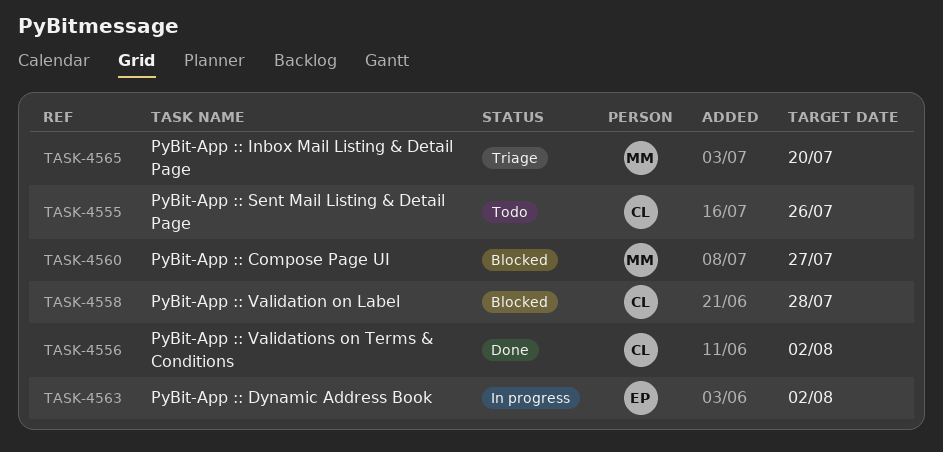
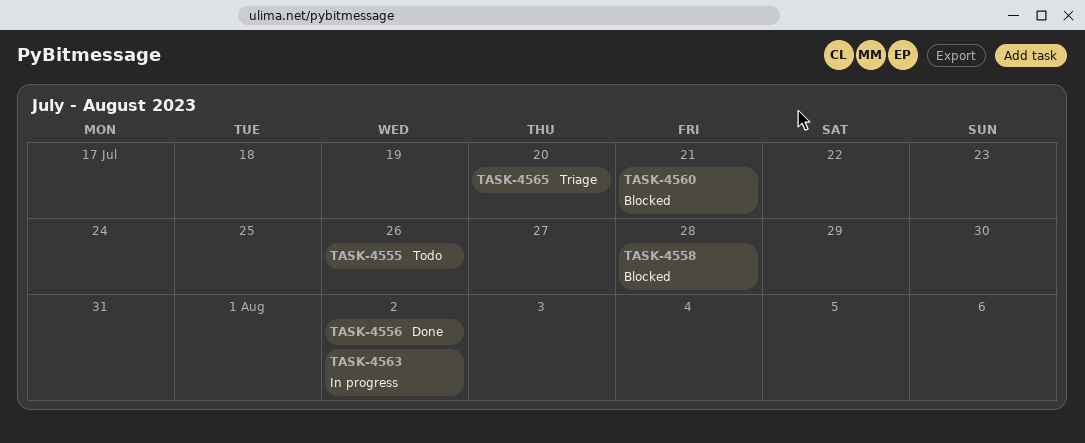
TASK-4560, due: Jul 27 -> Jul 21

